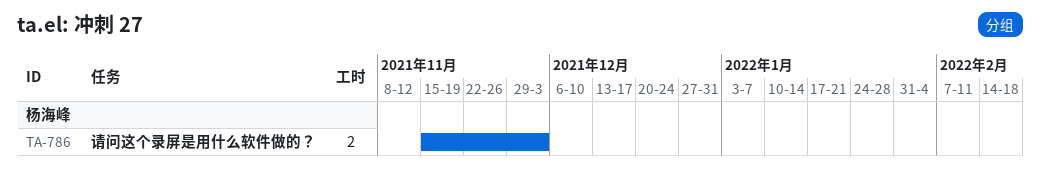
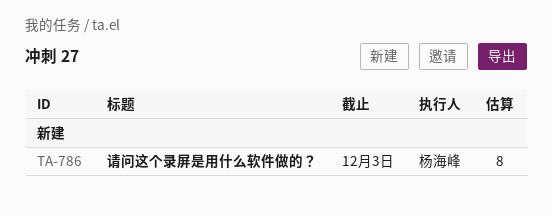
TA-786, estimate: 2 -> 8

